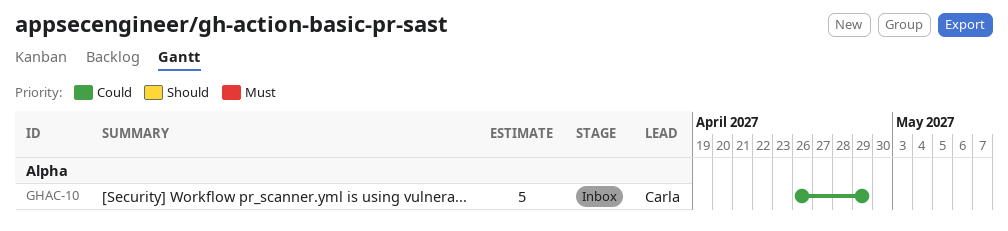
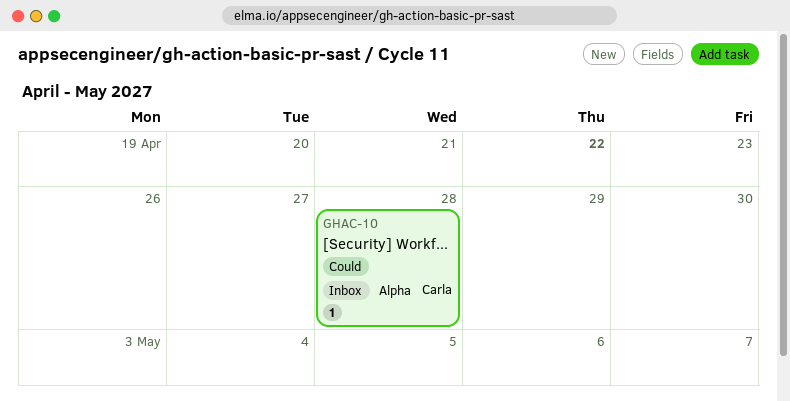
GHAC-10, estimate: 5 -> 1
GHAC-10, due: Apr 29 -> Apr 28

